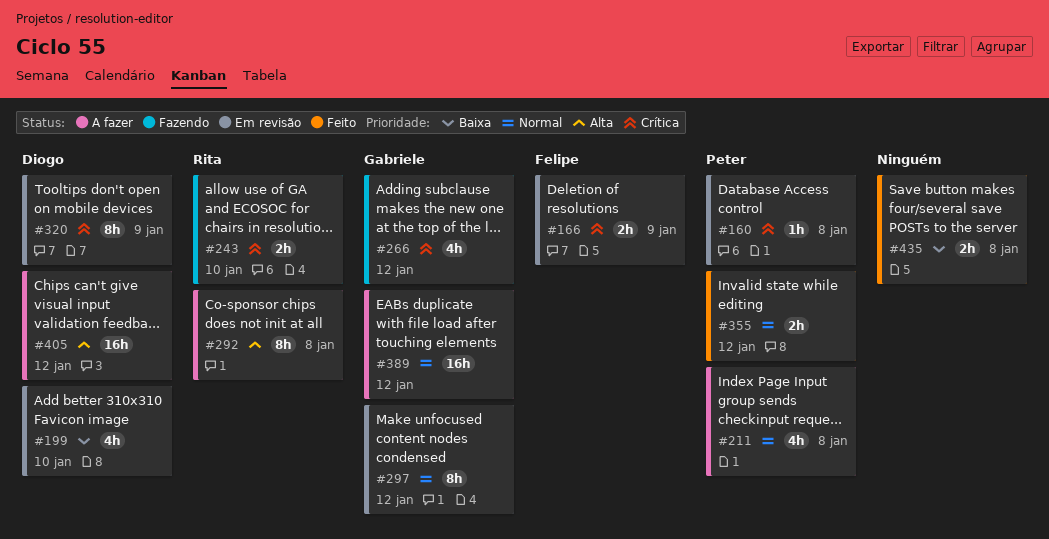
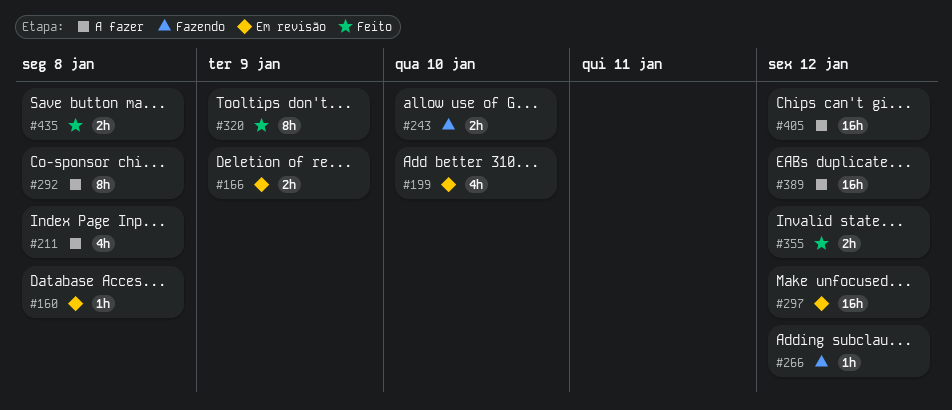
#266, estimate: 4h -> 1h
#297, estimate: 8h -> 16h
#320, status: Em revisão -> Feito

